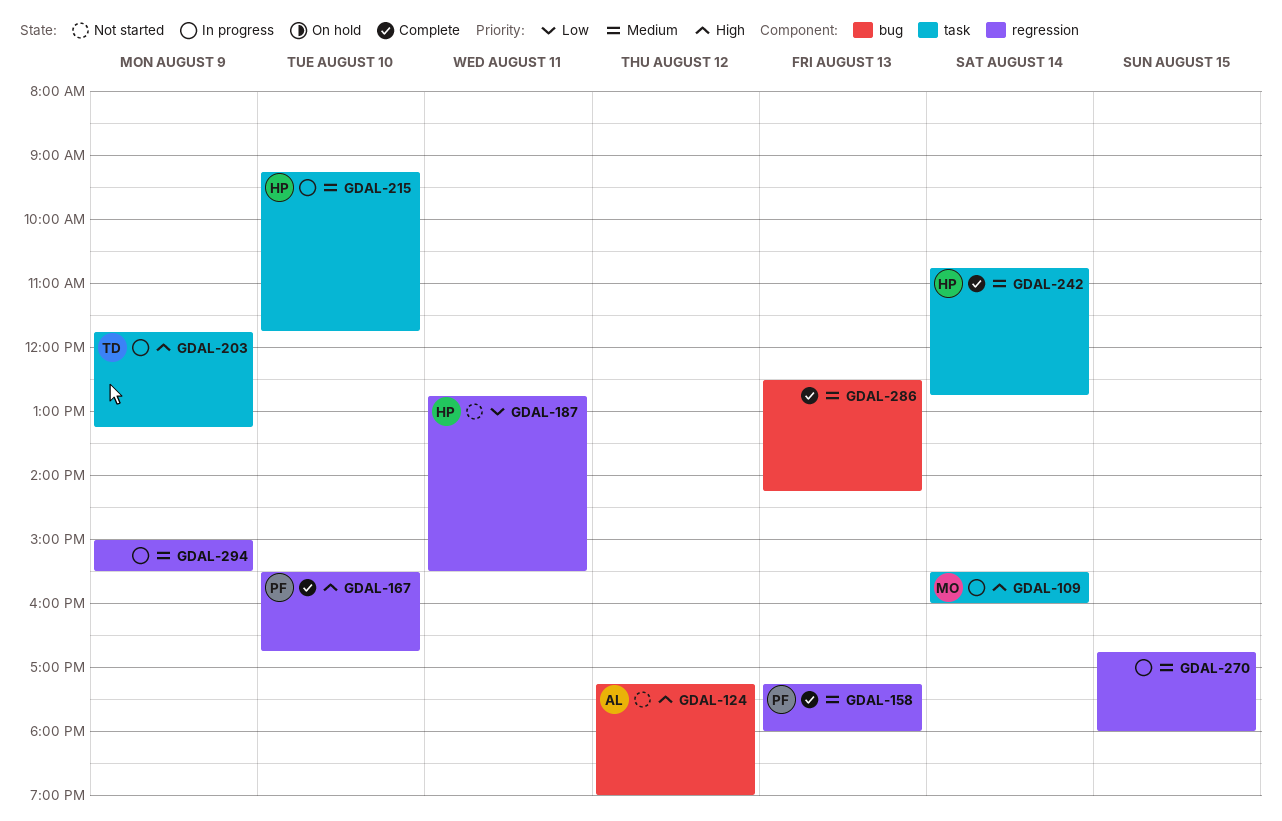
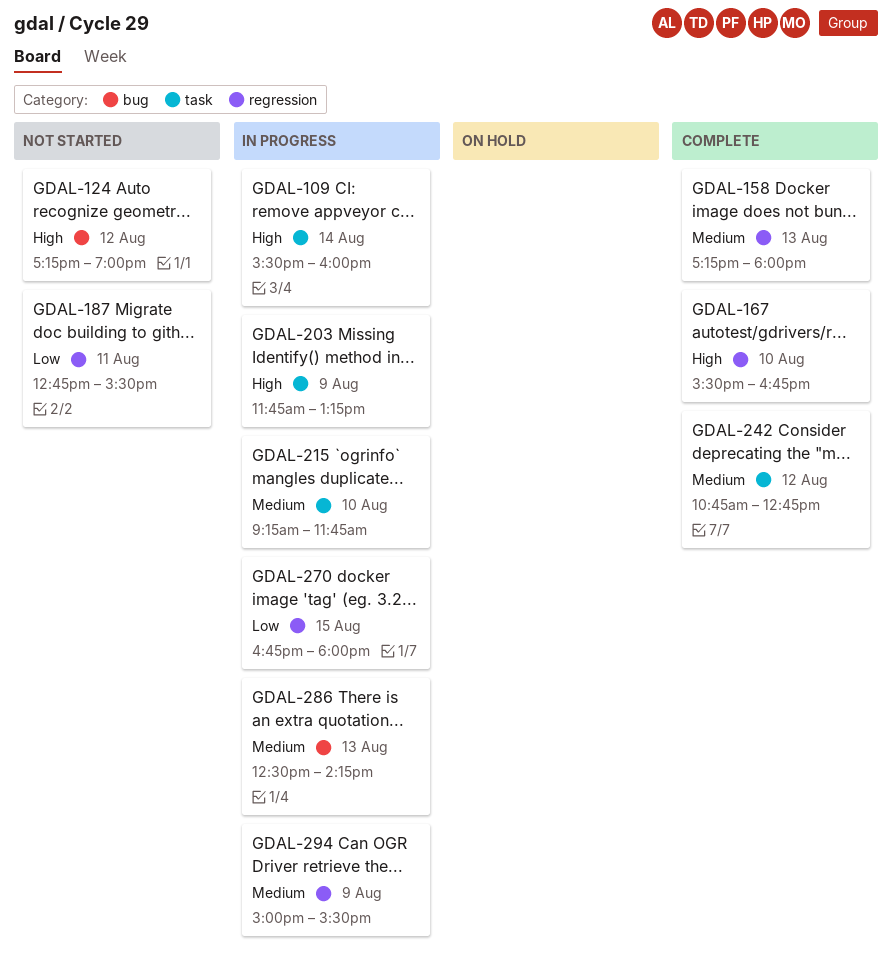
GDAL-242, day: Aug 14 -> Aug 12
GDAL-270, priority: Medium -> Low
GDAL-286, status: Complete -> In progress

